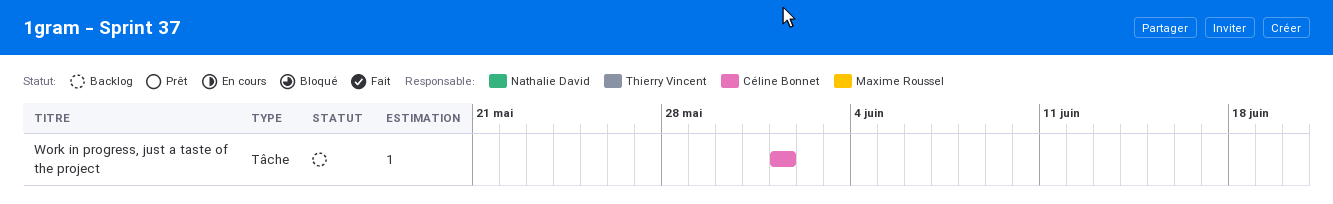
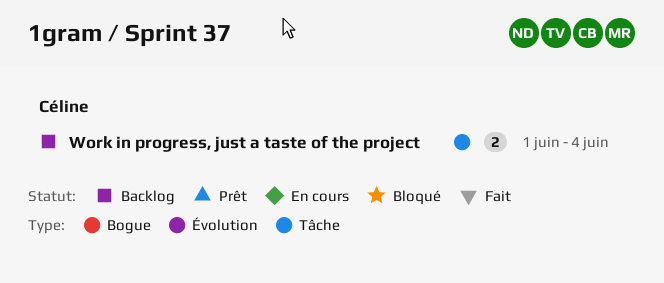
Work in progress, just a taste of the project, estimate: 1 -> 2
Work in progress, just a taste of the project, due: Jun 1 -> Jun 4

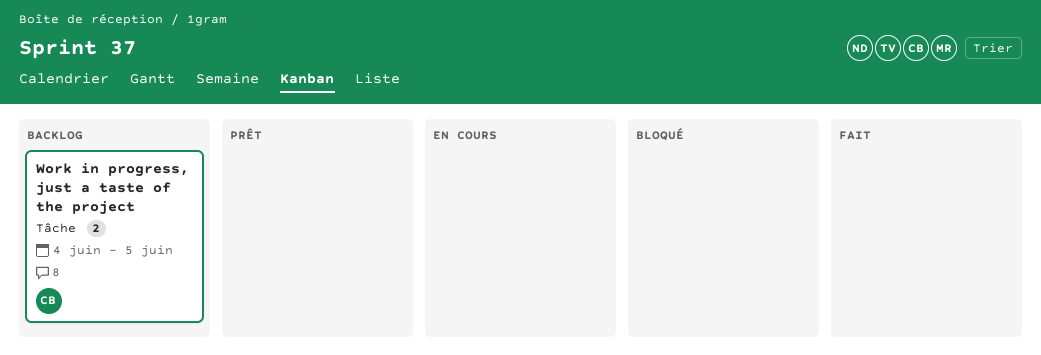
Work in progress, just a taste of the project, start: Jun 1 -> Jun 4
Work in progress, just a taste of the project, due: Jun 4 -> Jun 5

